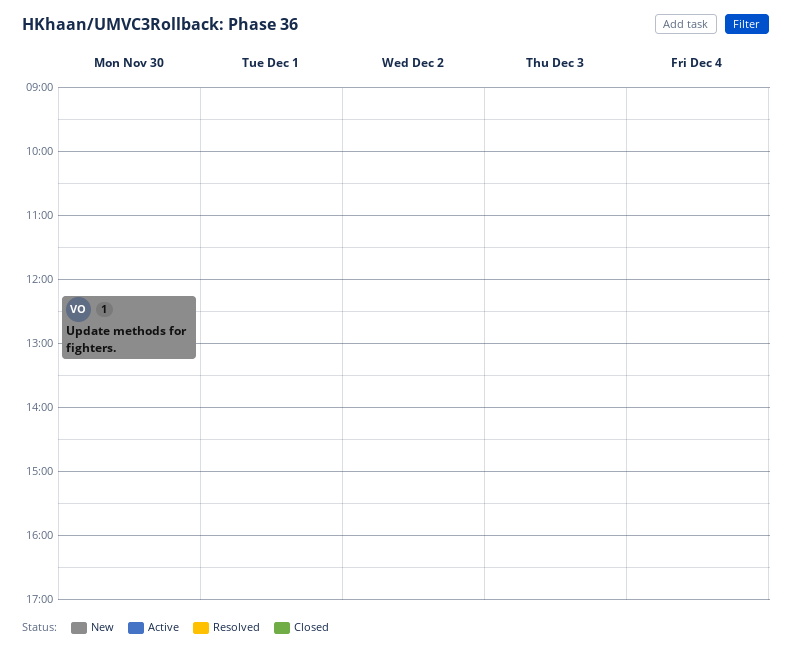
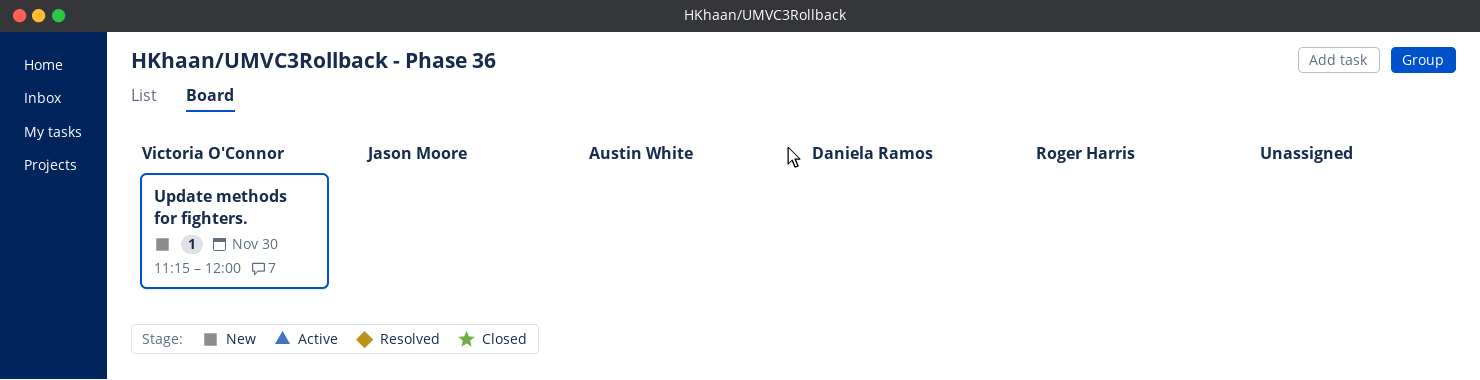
Update methods for fighters., begins: 12:15 -> 11:15
Update methods for fighters., ends: 13:15 -> 12:00

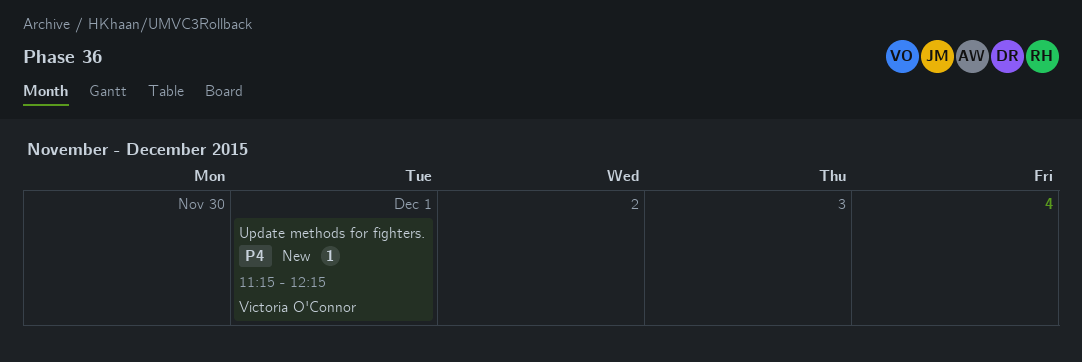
Update methods for fighters., day: Nov 30 -> Dec 1
Update methods for fighters., ends: 12:00 -> 12:15

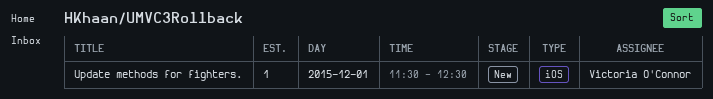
Update methods for fighters., begins: 11:15 -> 11:30
Update methods for fighters., ends: 12:15 -> 12:30

